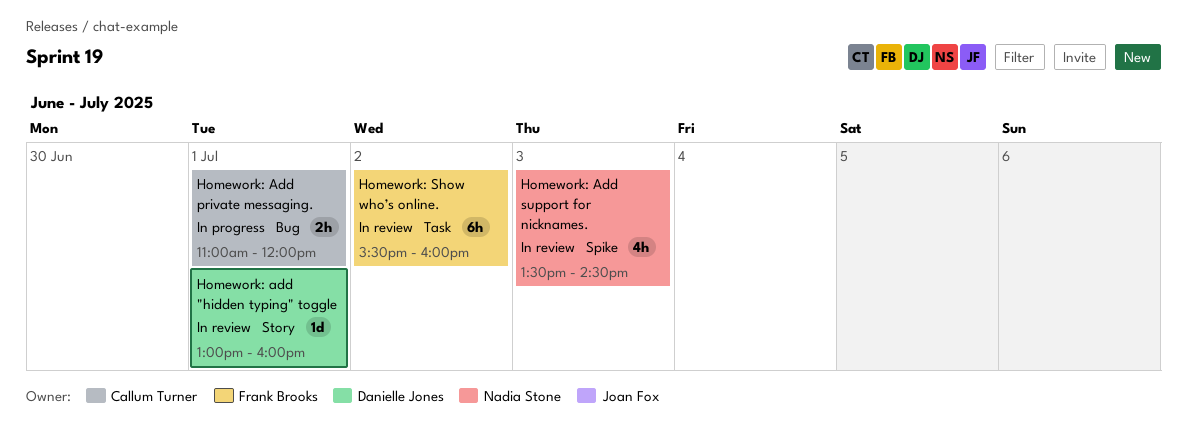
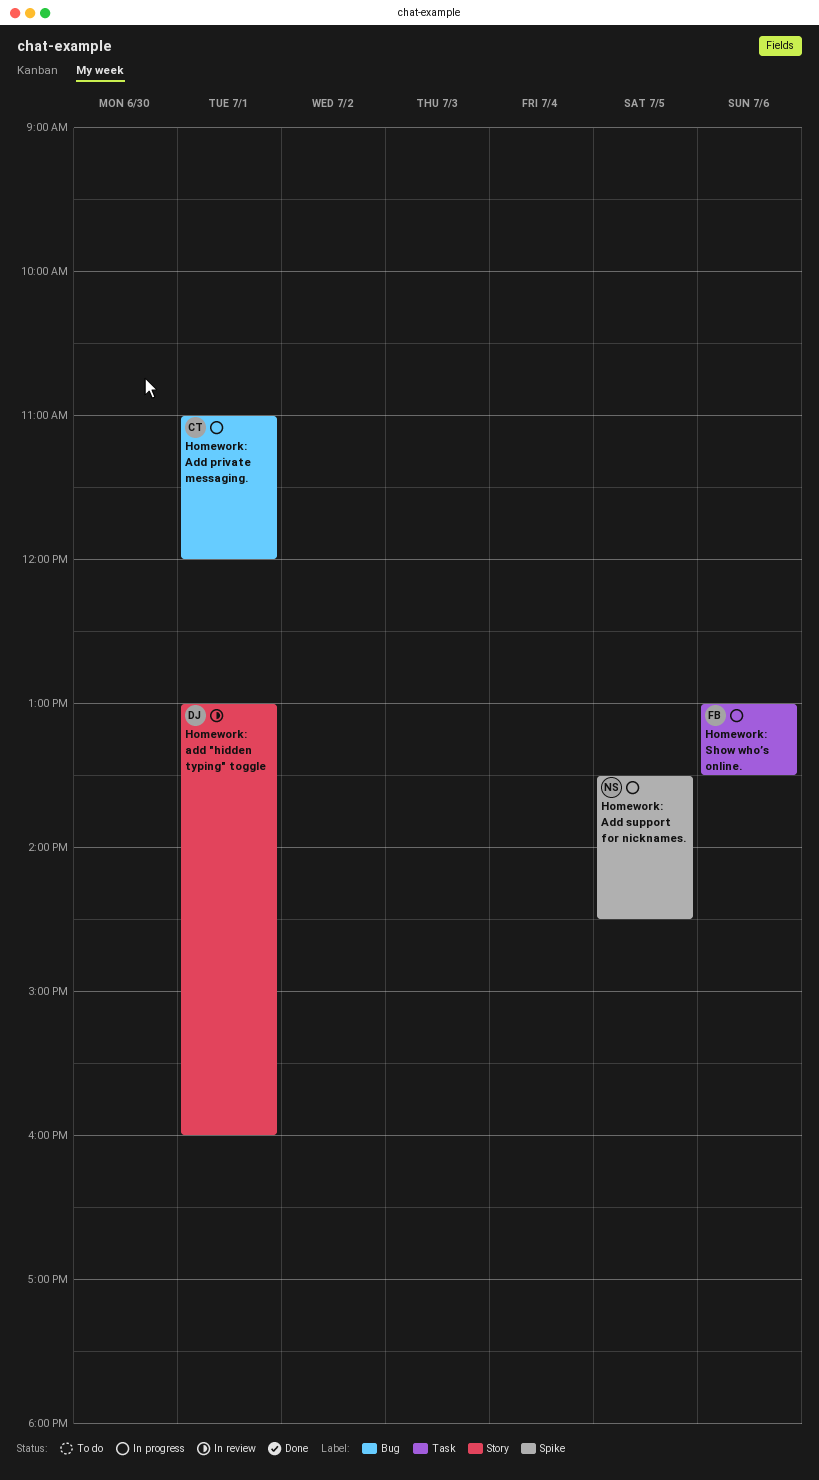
Homework: Add support for nicknames., status: In review -> In progress
Homework: Add support for nicknames., day: Jul 3 -> Jul 5
Homework: Show who’s online., status: In review -> In progress
Homework: Show who’s online., day: Jul 2 -> Jul 6
Homework: Show who’s online., begins: 15:30 -> 13:00
Homework: Show who’s online., ends: 16:00 -> 13:30

